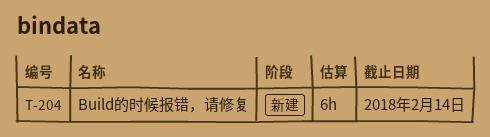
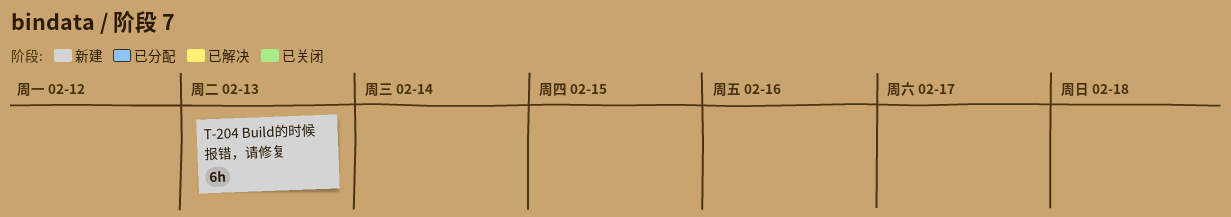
T-204, due: Feb 14 -> Feb 13

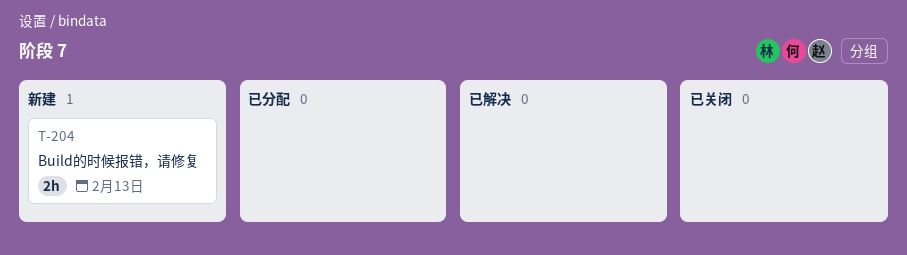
T-204, estimate: 6h -> 2h

